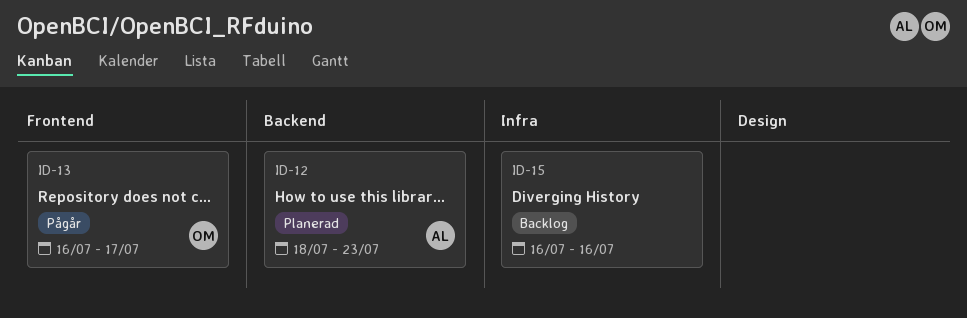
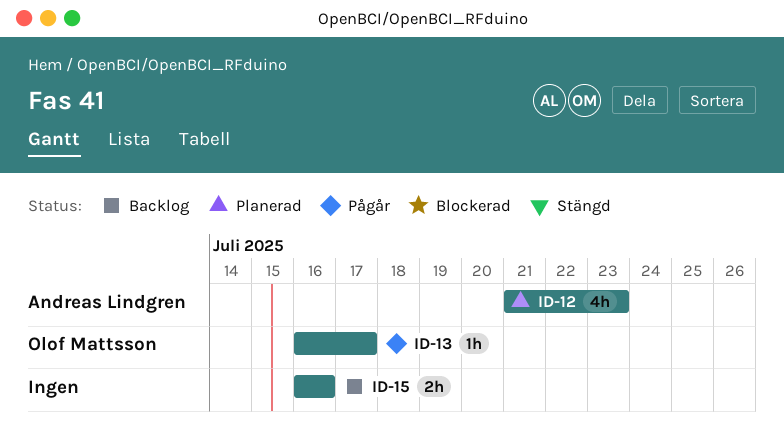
ID-12, start: Jul 18 -> Jul 21

